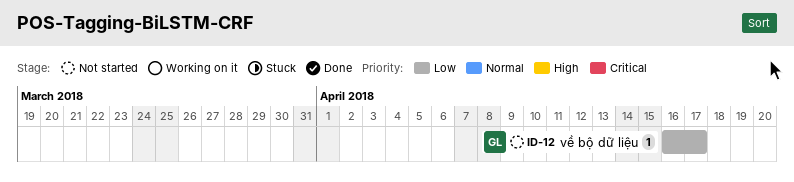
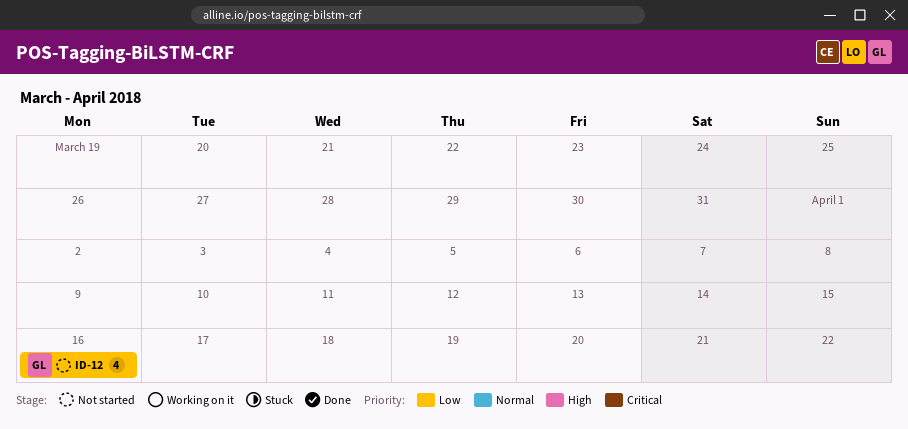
ID-12, estimate: 1 -> 4
ID-12, due: Apr 17 -> Apr 16

